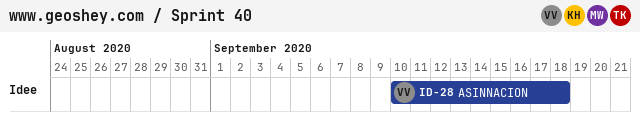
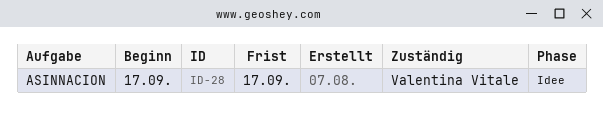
ID-28, start: Sep 10 -> Sep 17
ID-28, due: Sep 18 -> Sep 17

